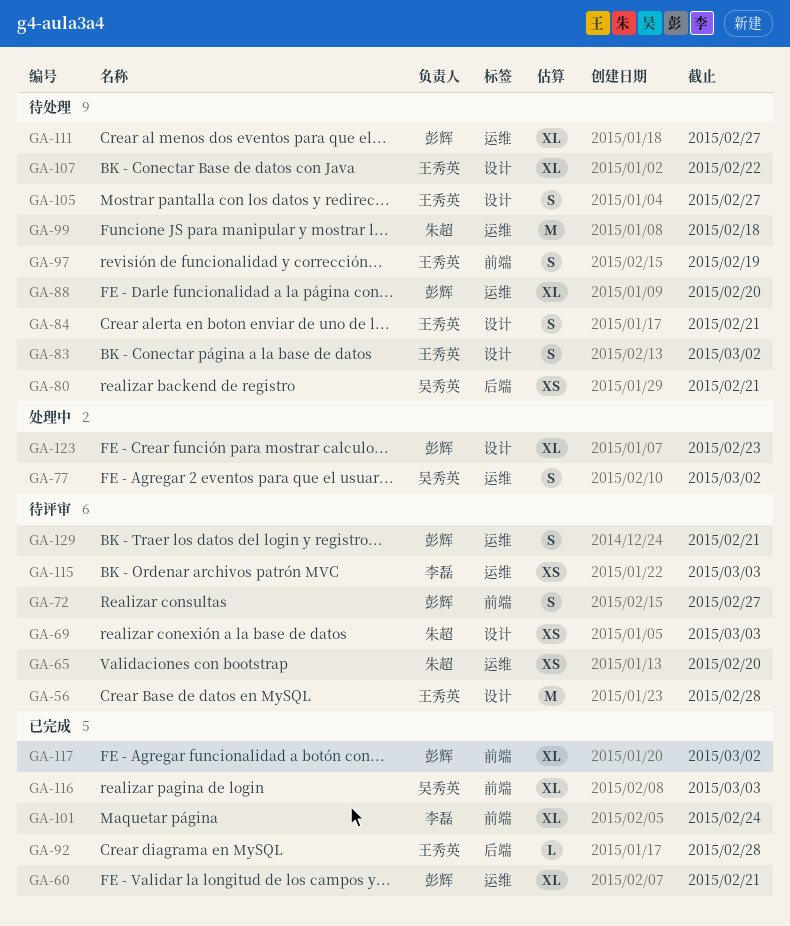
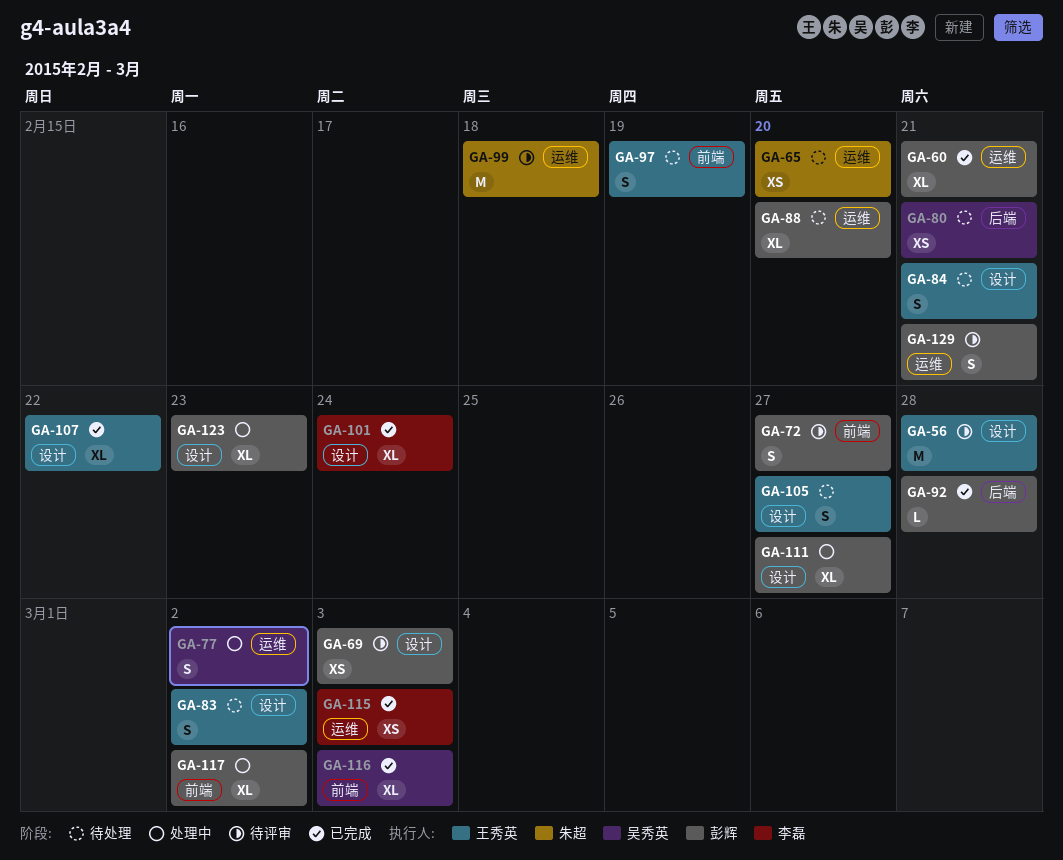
GA-65, status: 待评审 -> 待处理
GA-69, owner: 朱超 -> 彭辉
GA-92, owner: 王秀英 -> 彭辉
GA-99, status: 待处理 -> 待评审
GA-101, label: 前端 -> 设计
GA-107, status: 待处理 -> 已完成
GA-111, status: 待处理 -> 处理中
GA-111, label: 运维 -> 设计
GA-115, status: 待评审 -> 已完成
GA-117, status: 已完成 -> 处理中

